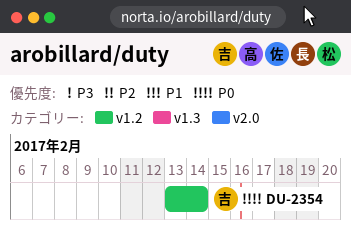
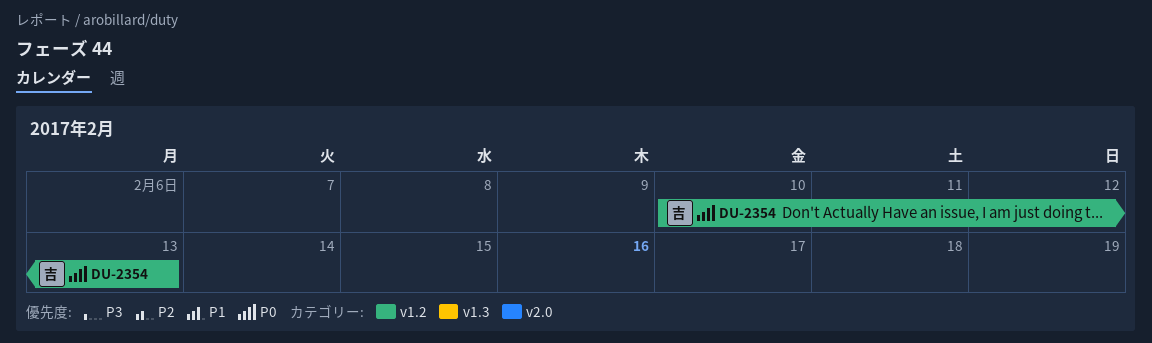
DU-2354, start: Feb 13 -> Feb 10
DU-2354, due: Feb 14 -> Feb 13

